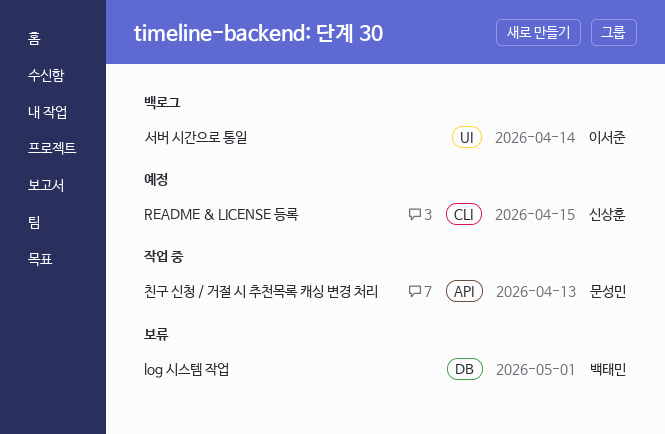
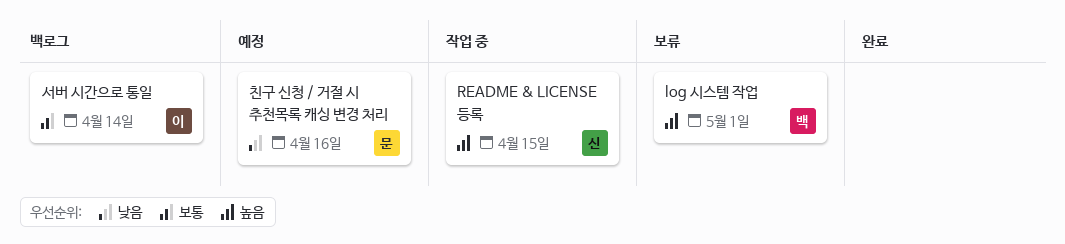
README & LICENSE 등록, status: 예정 -> 작업 중
친구 신청 / 거절 시 추천목록 캐싱 변경 처리, status: 작업 중 -> 예정
친구 신청 / 거절 시 추천목록 캐싱 변경 처리, due: Apr 13 -> Apr 16

